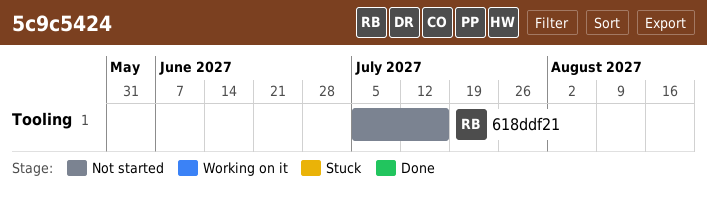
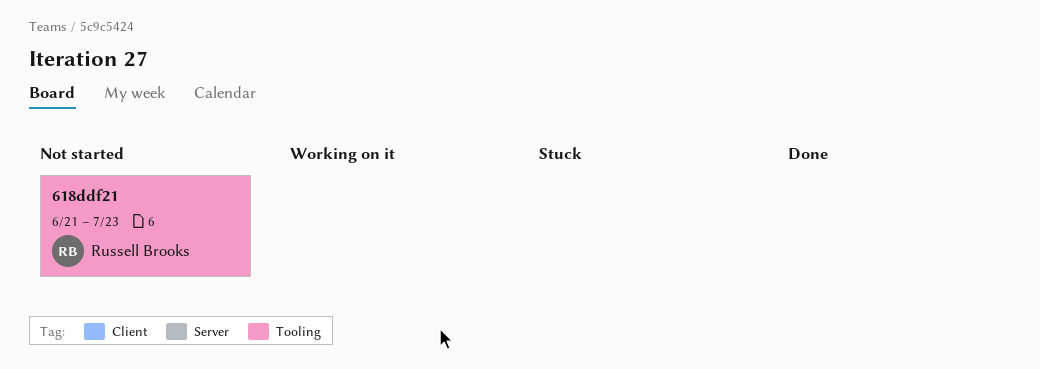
618ddf21, start: Jul 5 -> Jun 21
618ddf21, due: Jul 16 -> Jul 23

